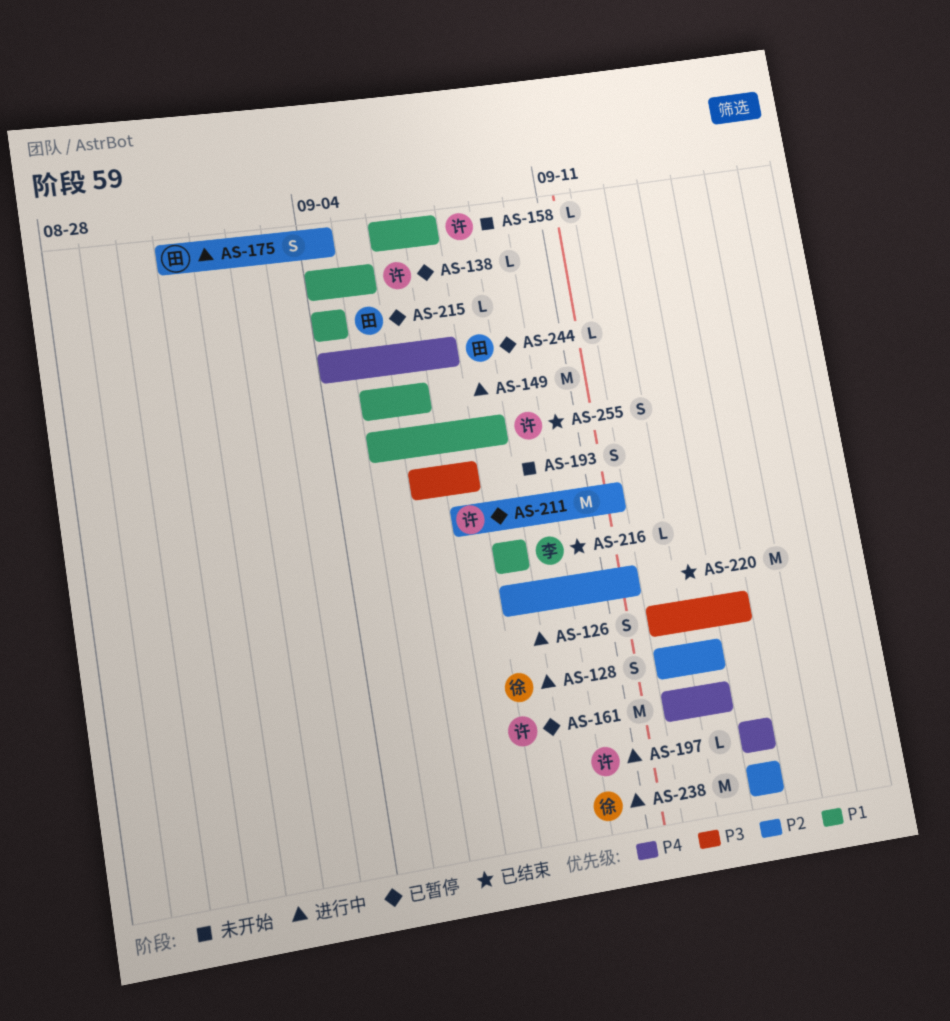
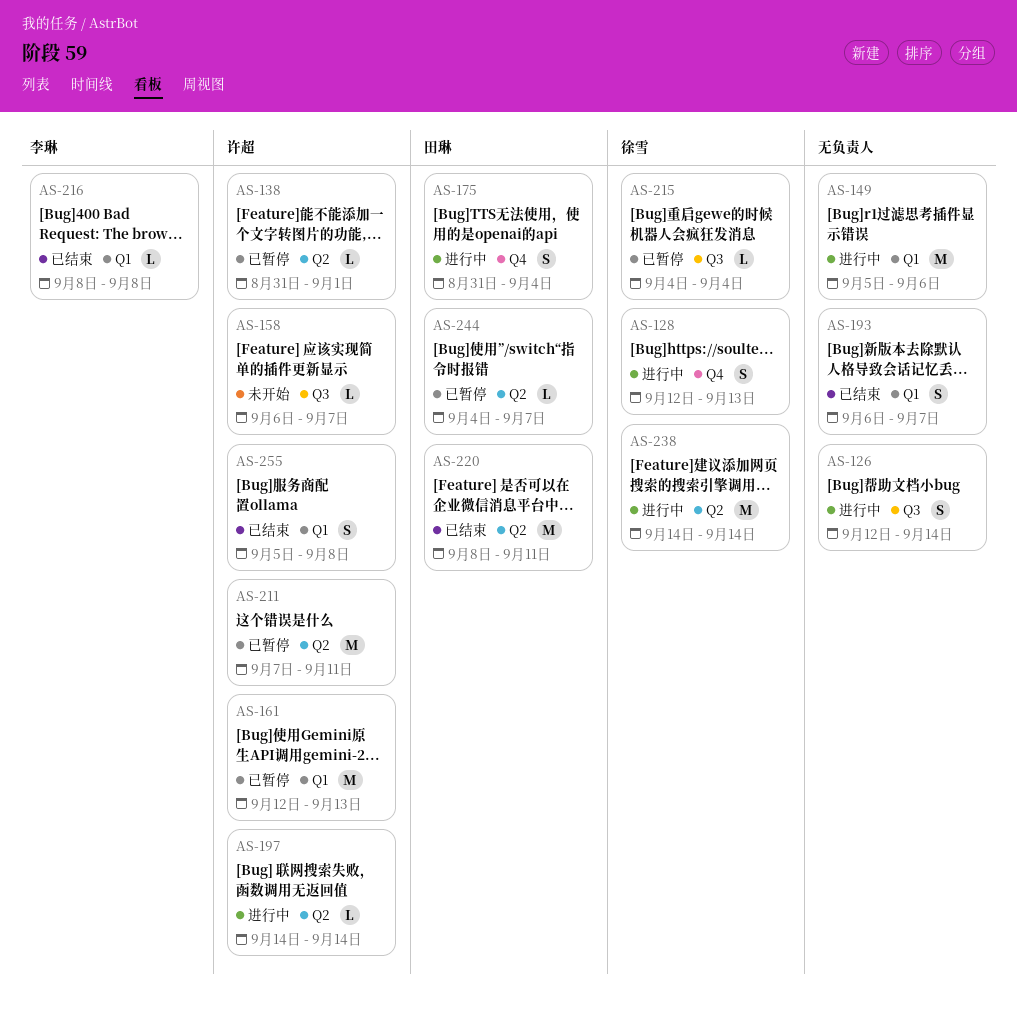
AS-138, start: Sep 4 -> Aug 31
AS-138, due: Sep 5 -> Sep 1
AS-193, status: 未开始 -> 已结束
AS-215, owner: 田琳 -> 徐雪
AS-220, owner: none -> 田琳

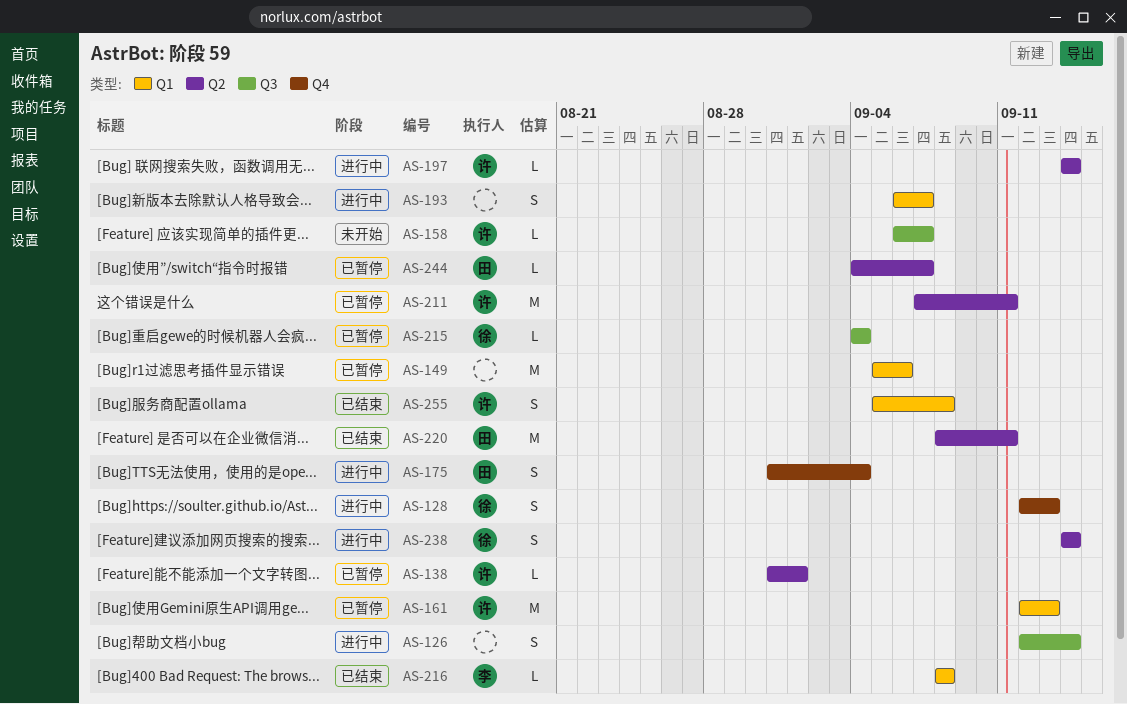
AS-149, status: 进行中 -> 已暂停
AS-193, status: 已结束 -> 进行中
AS-238, estimate: M -> S

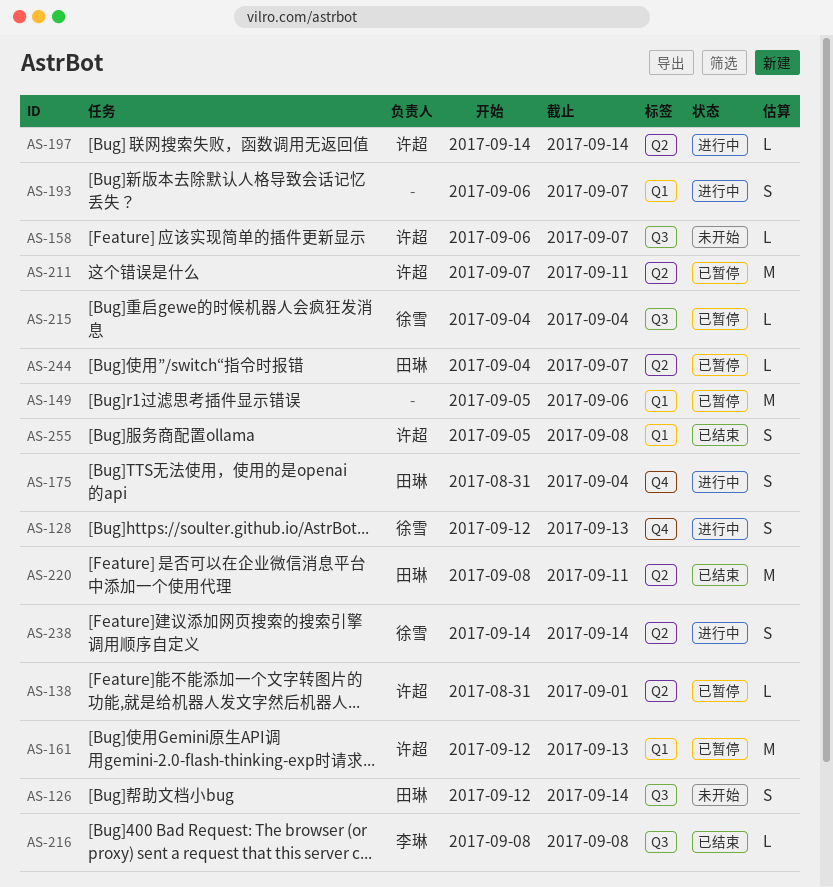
AS-126, status: 进行中 -> 未开始
AS-126, owner: none -> 田琳
AS-216, label: Q1 -> Q3

